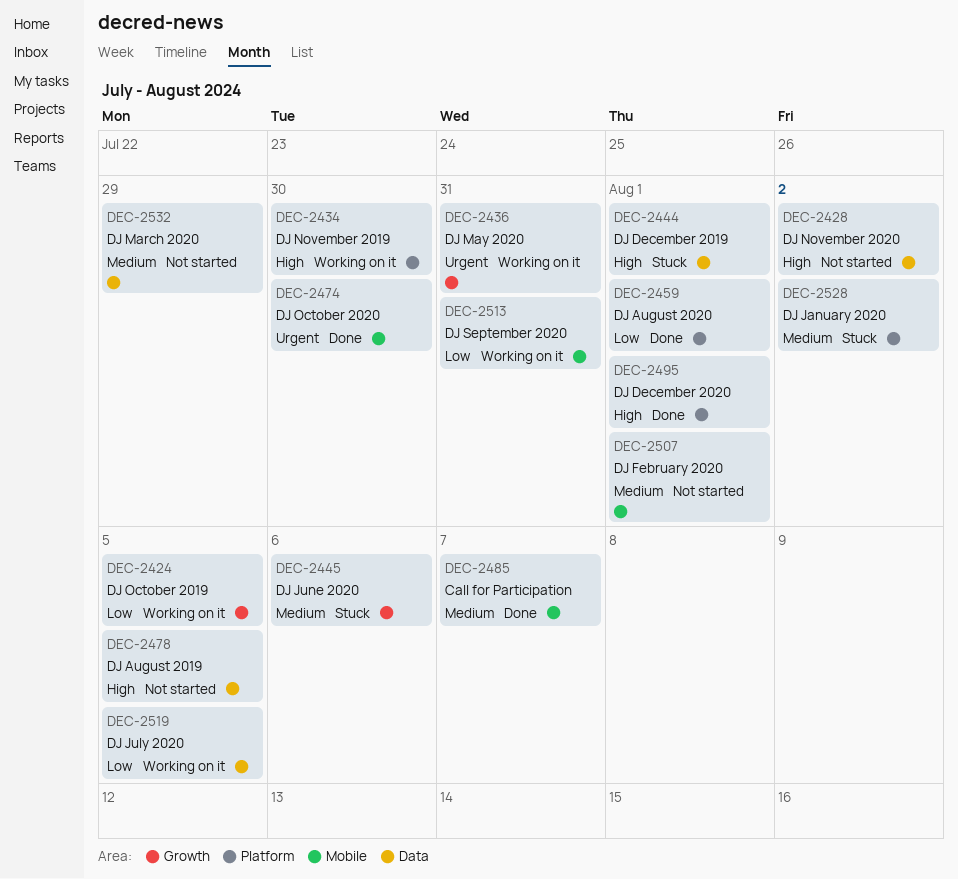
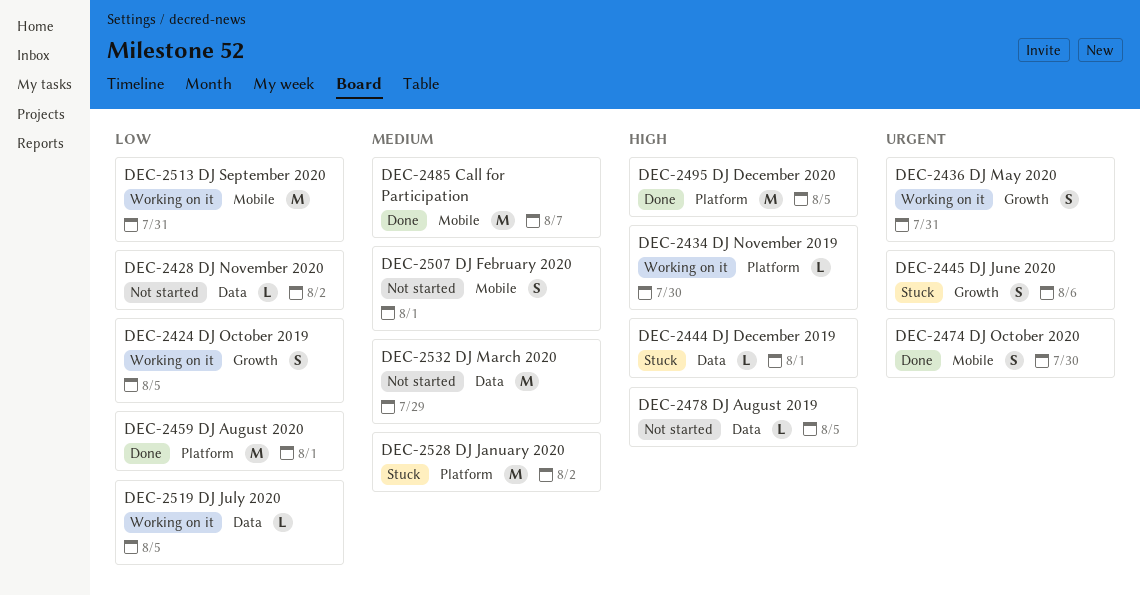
DEC-2428, priority: High -> Low
DEC-2445, priority: Medium -> Urgent
DEC-2495, due: Aug 1 -> Aug 5

